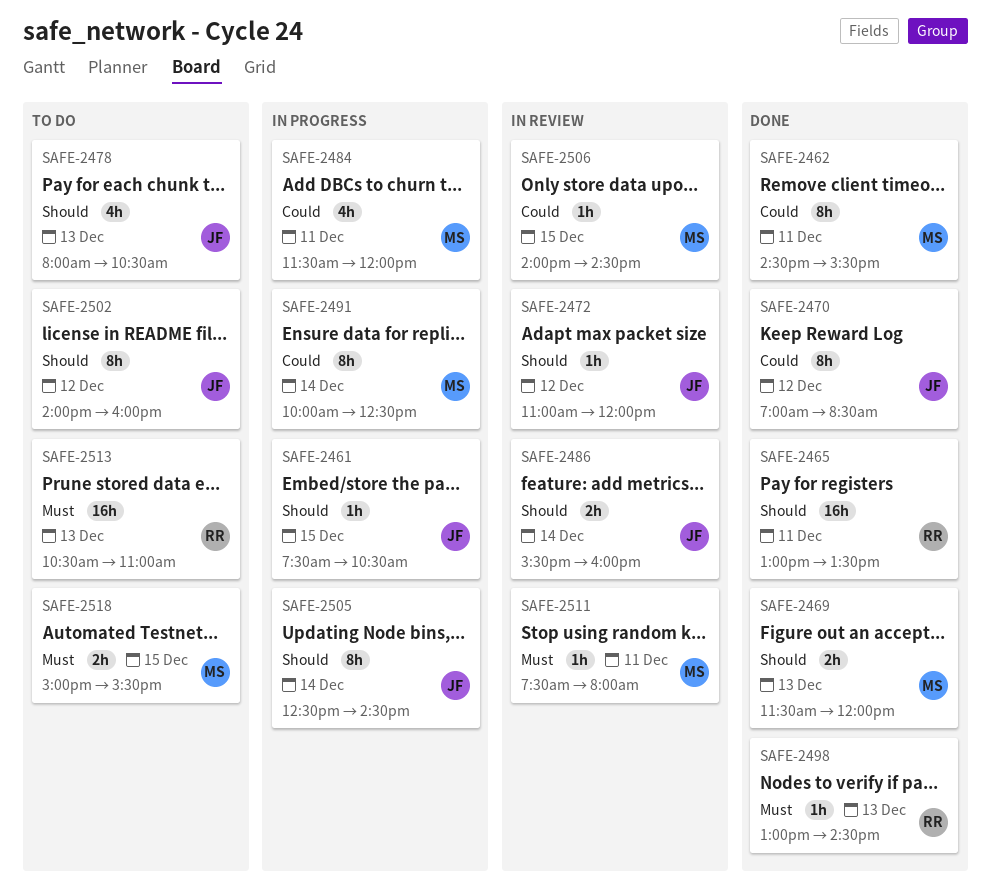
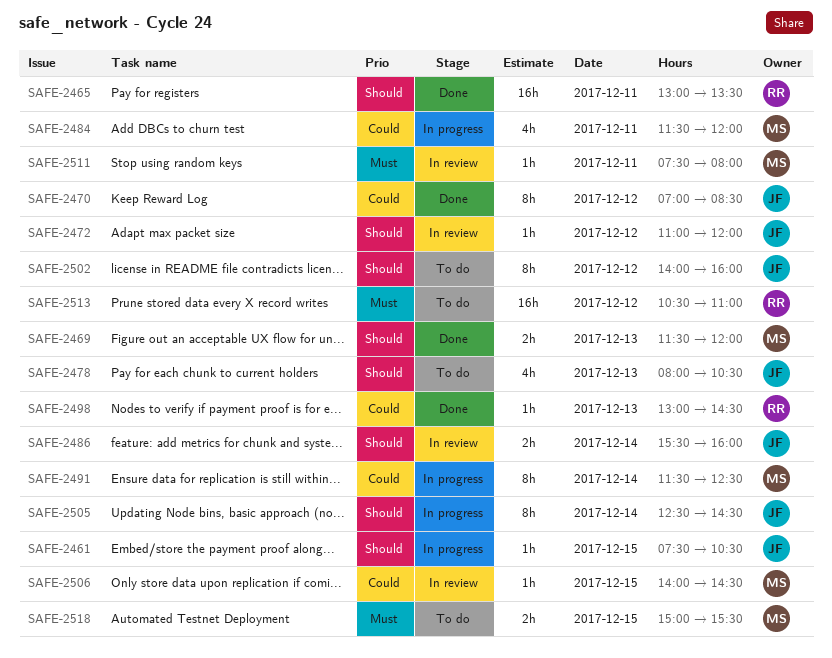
SAFE-2462: present -> none
SAFE-2491, begins: 10:00 -> 11:30
SAFE-2498, priority: Must -> Could
SAFE-2513, day: Dec 13 -> Dec 12

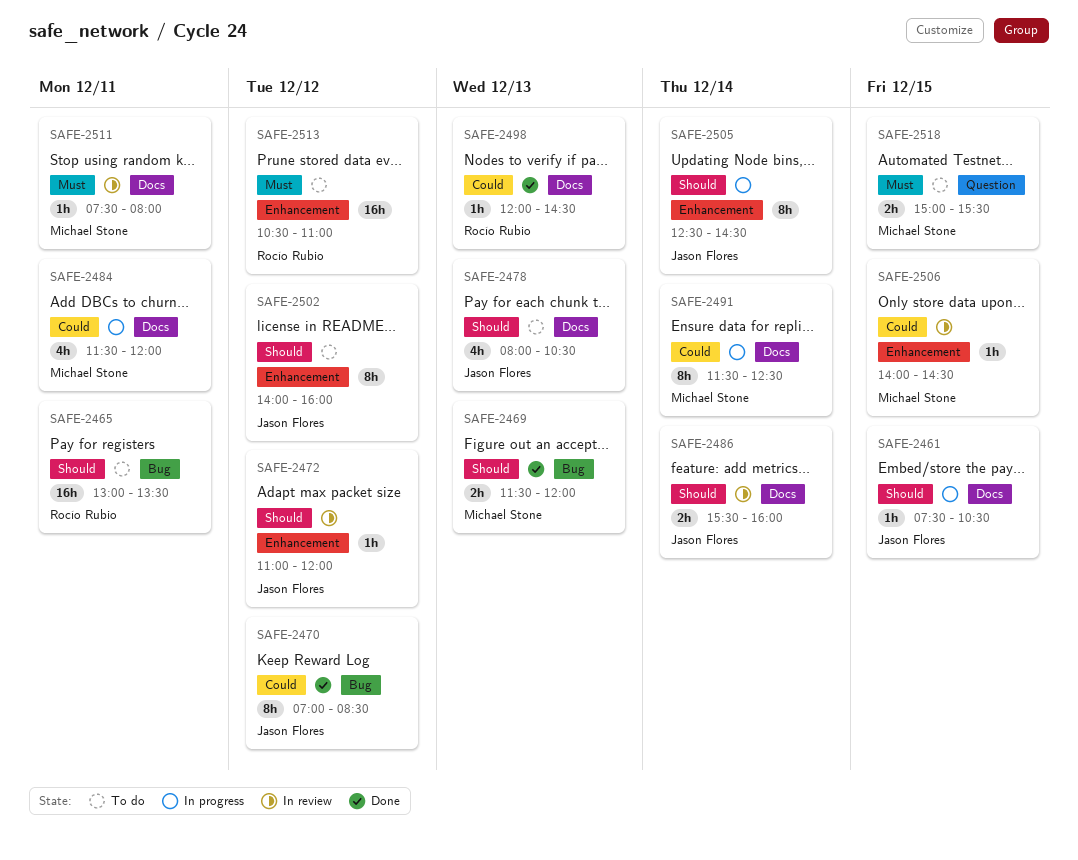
SAFE-2465, status: Done -> To do
SAFE-2498, begins: 13:00 -> 12:00

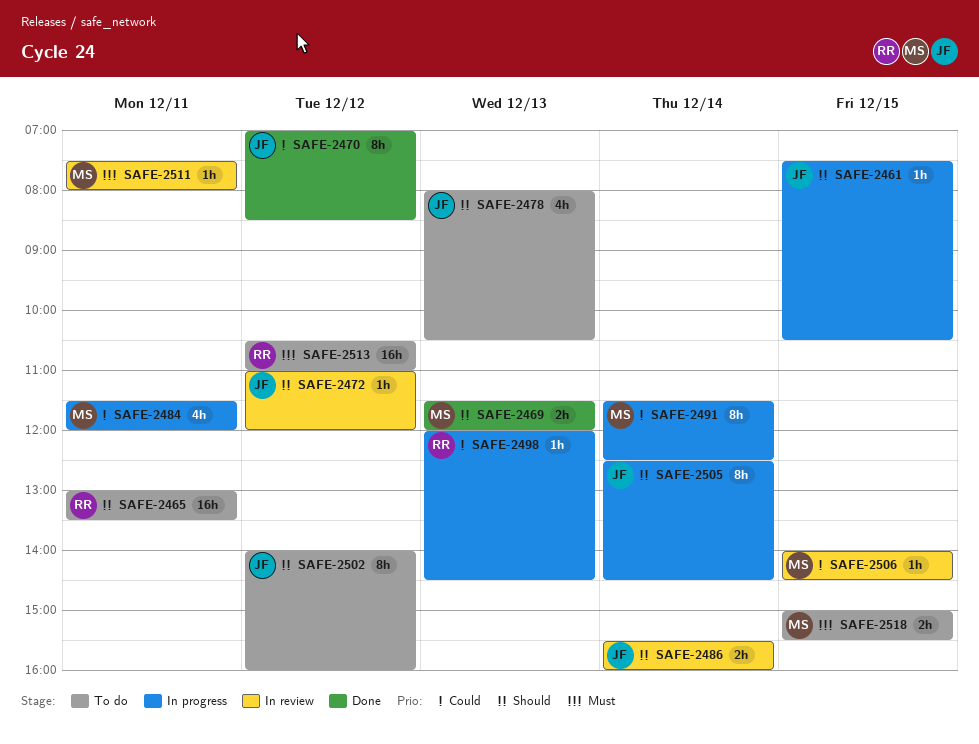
SAFE-2498, status: Done -> In progress

